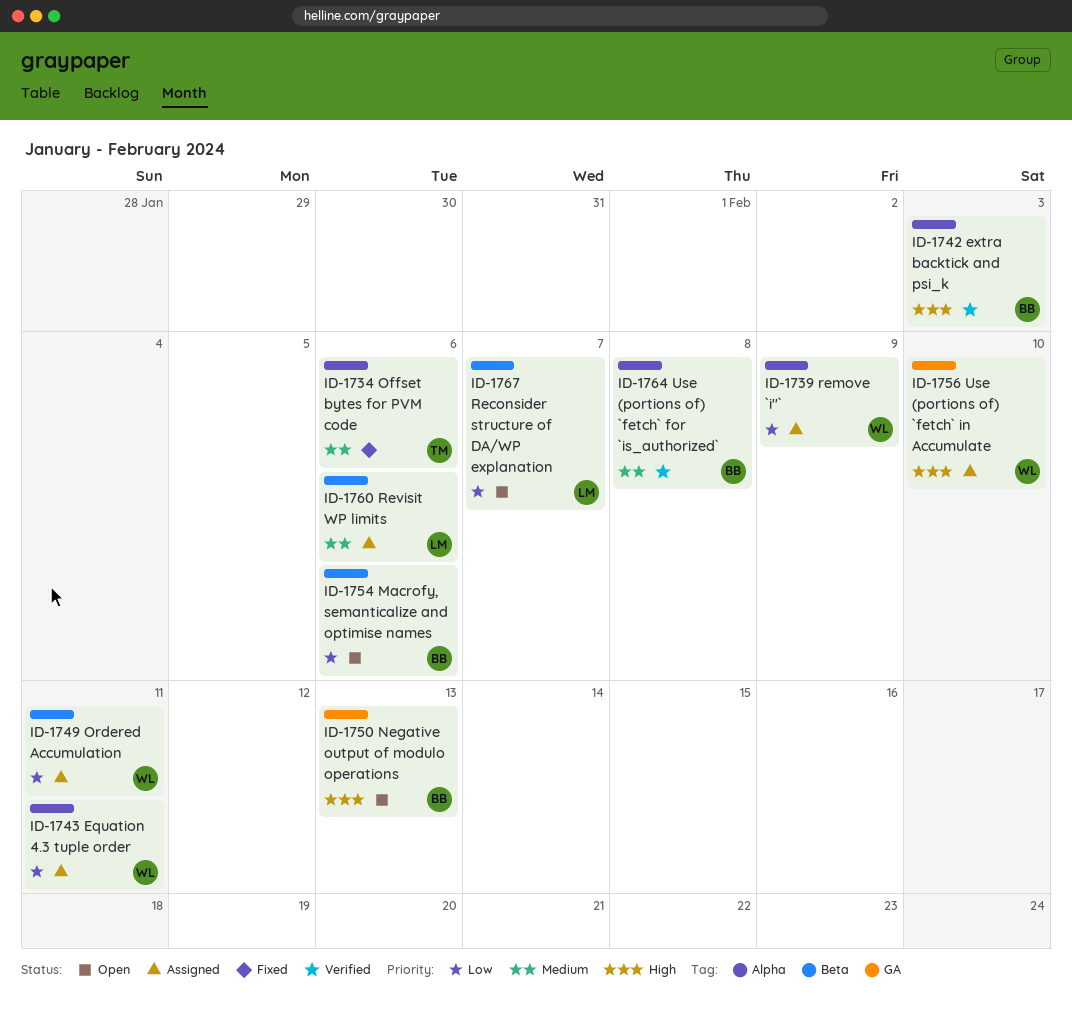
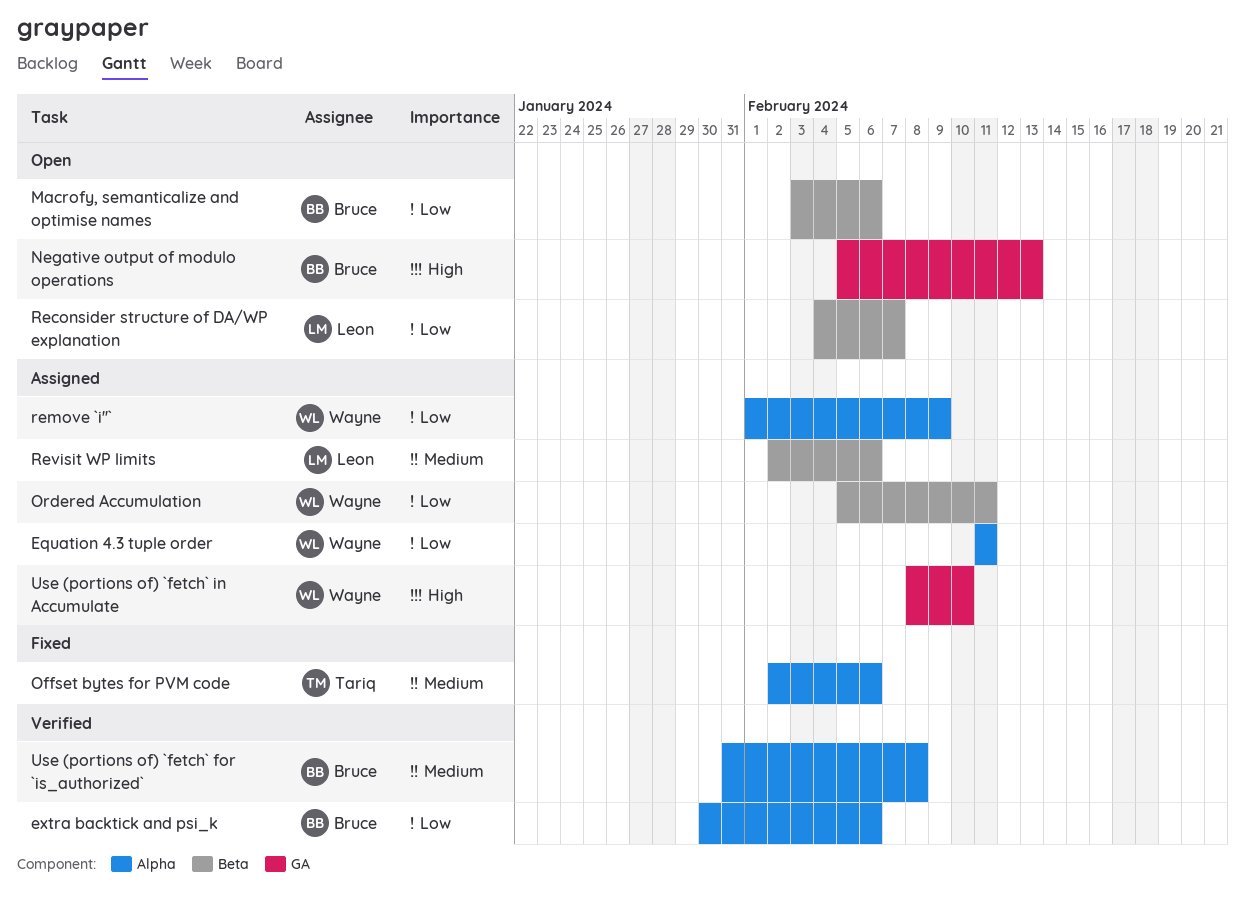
extra backtick and psi_k, priority: High -> Low
extra backtick and psi_k, due: Feb 3 -> Feb 6

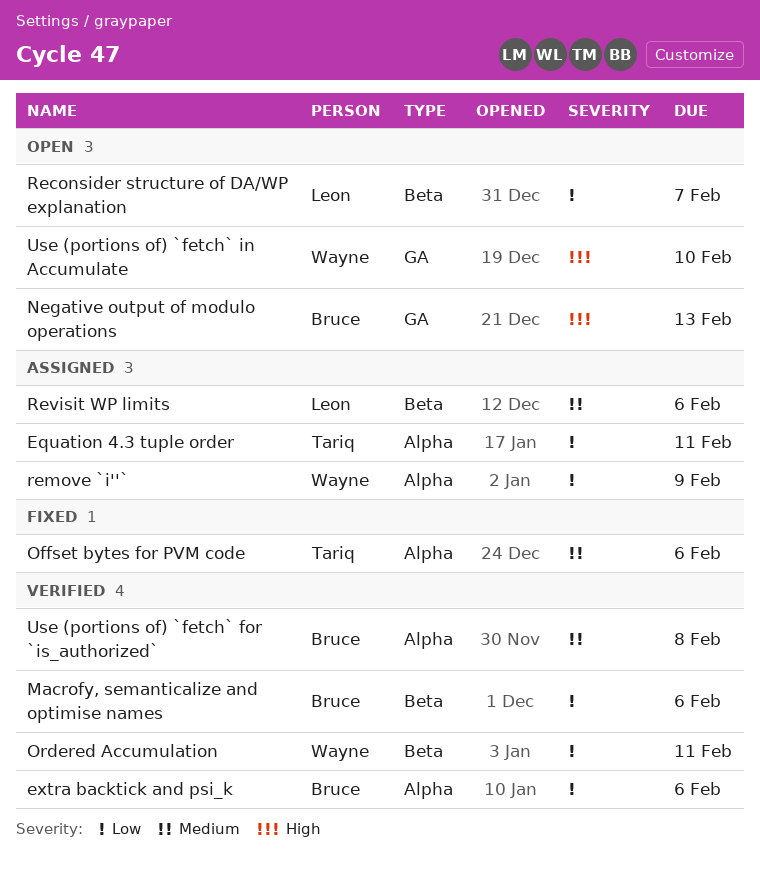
Equation 4.3 tuple order, owner: Wayne -> Tariq
Macrofy, semanticalize and optimise names, status: Open -> Verified
Ordered Accumulation, status: Assigned -> Verified
Use (portions of) `fetch` in Accumulate, status: Assigned -> Open

